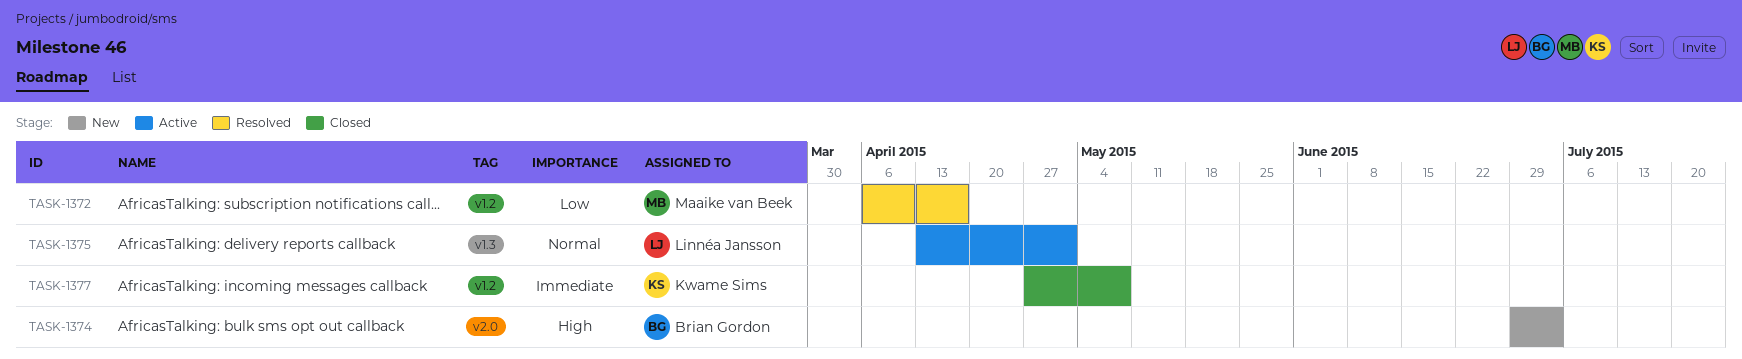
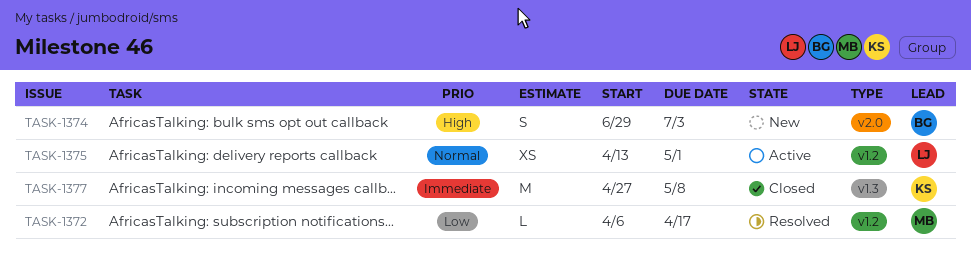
TASK-1375, label: v1.3 -> v1.2
TASK-1377, label: v1.2 -> v1.3

